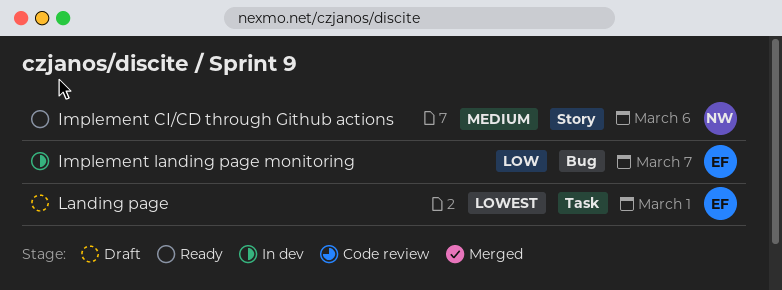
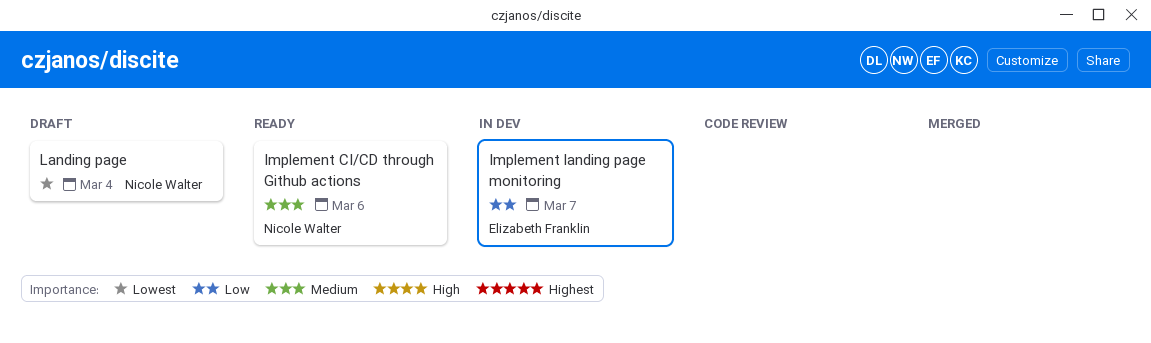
Landing page, owner: Elizabeth Franklin -> Nicole Walter
Landing page, due: Mar 1 -> Mar 4

